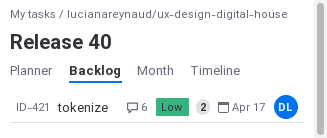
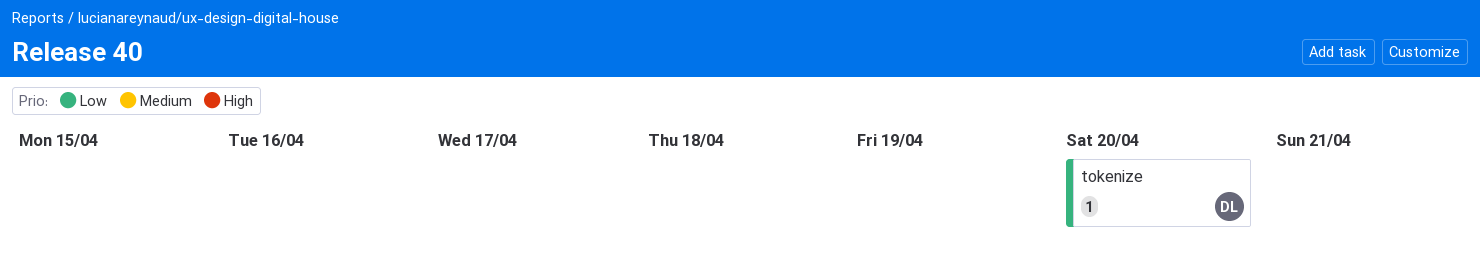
tokenize, estimate: 2 -> 1
tokenize, due: Apr 17 -> Apr 20

